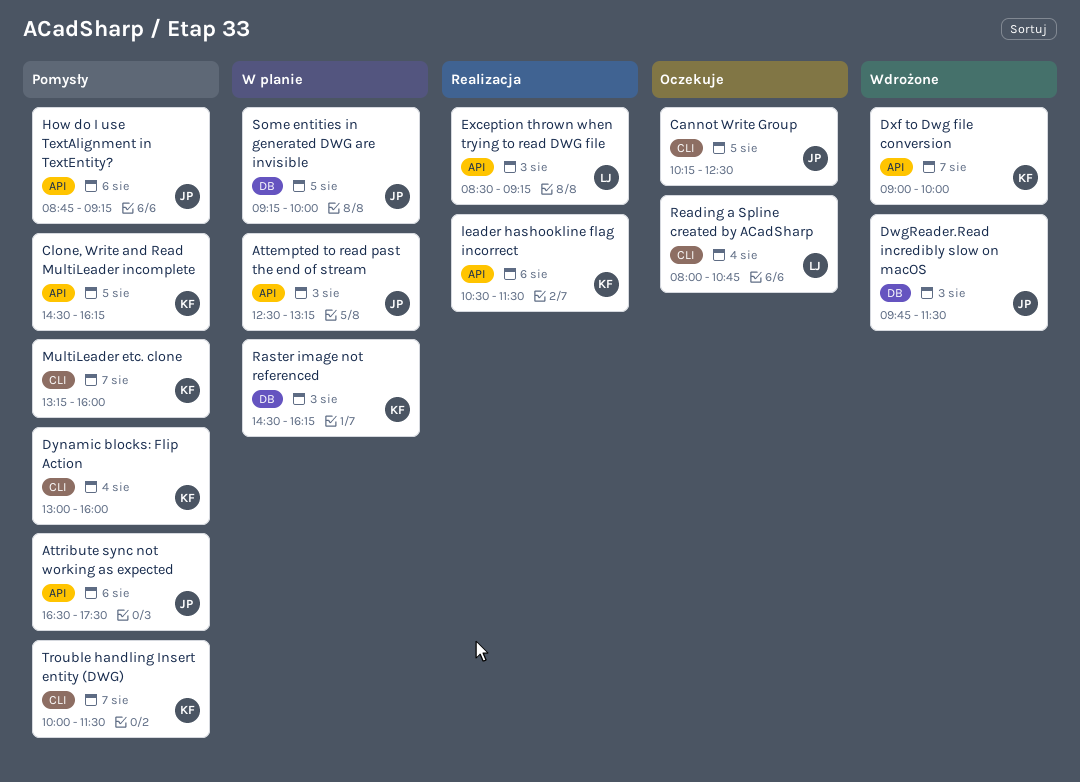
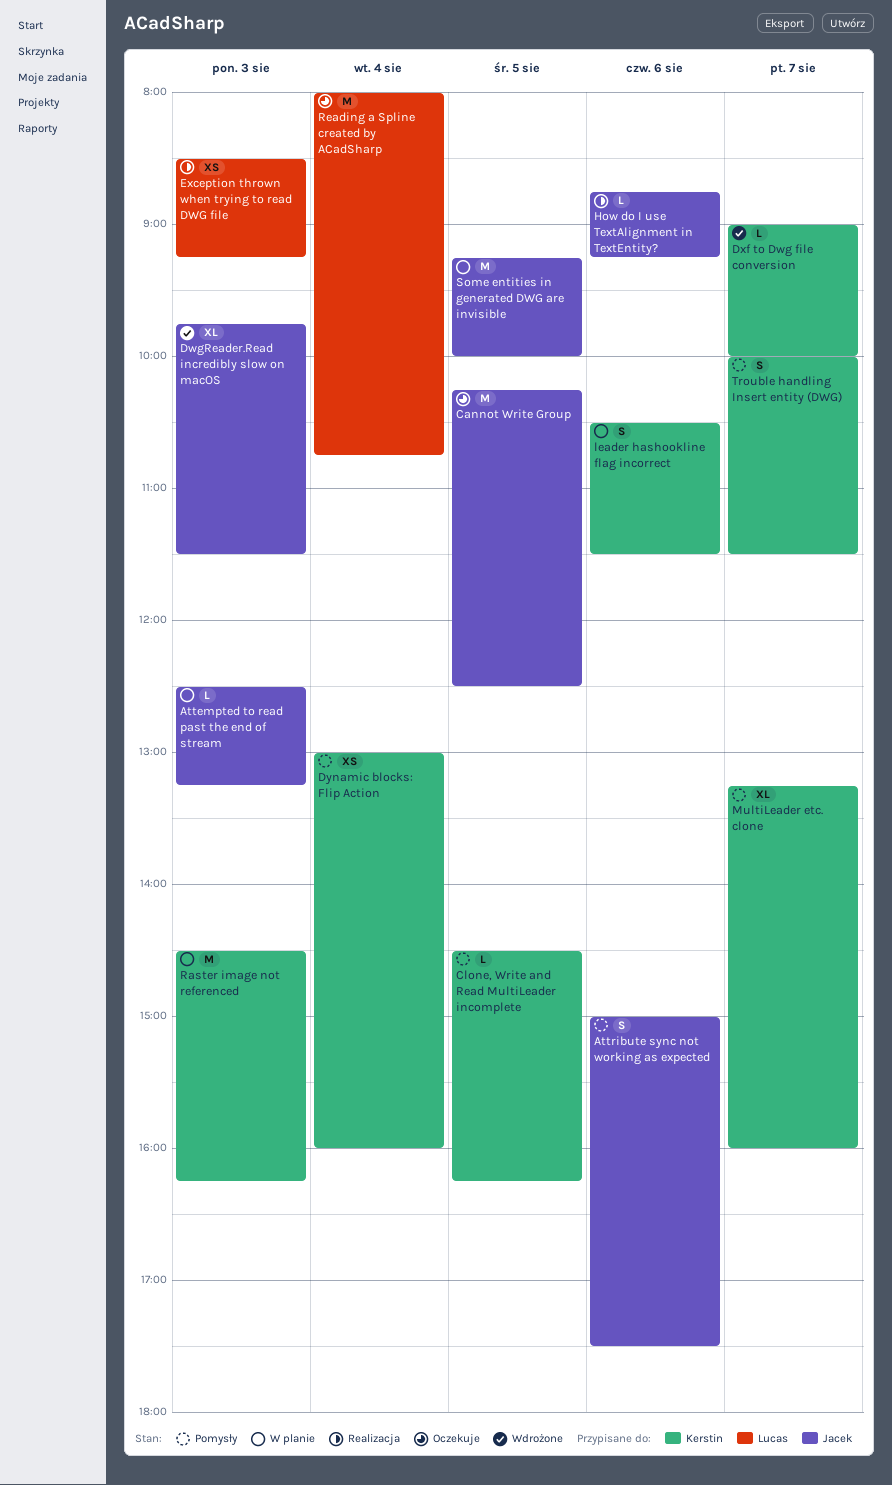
Attribute sync not working as expected, begins: 16:30 -> 15:00
How do I use TextAlignment in TextEntity?, status: Pomysły -> Realizacja
leader hashookline flag incorrect, status: Realizacja -> W planie

